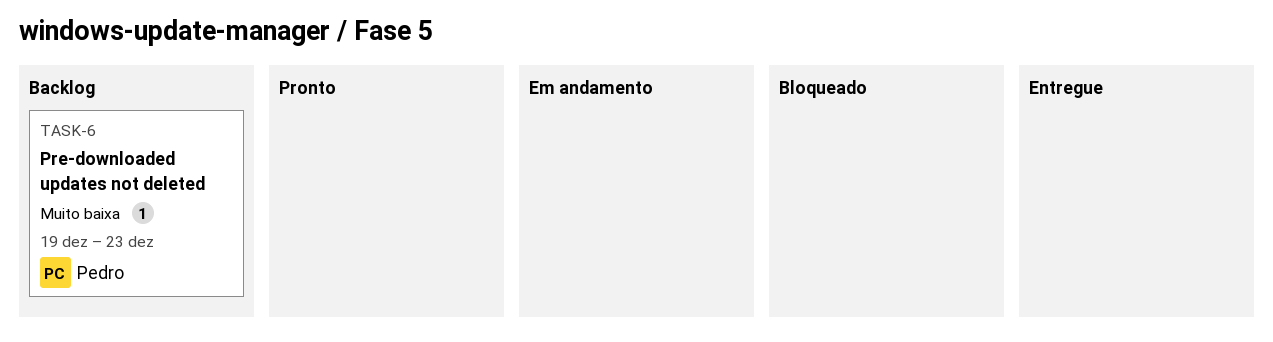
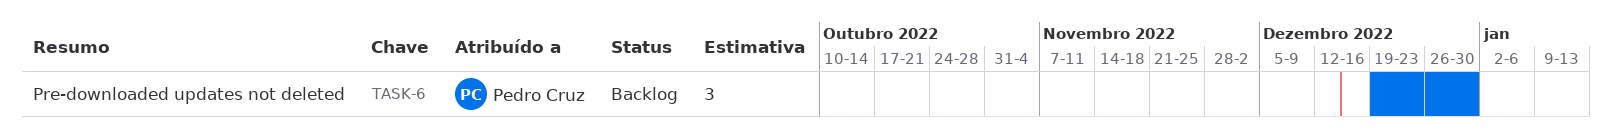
TASK-6, estimate: 1 -> 3
TASK-6, due: Dec 23 -> Dec 30

